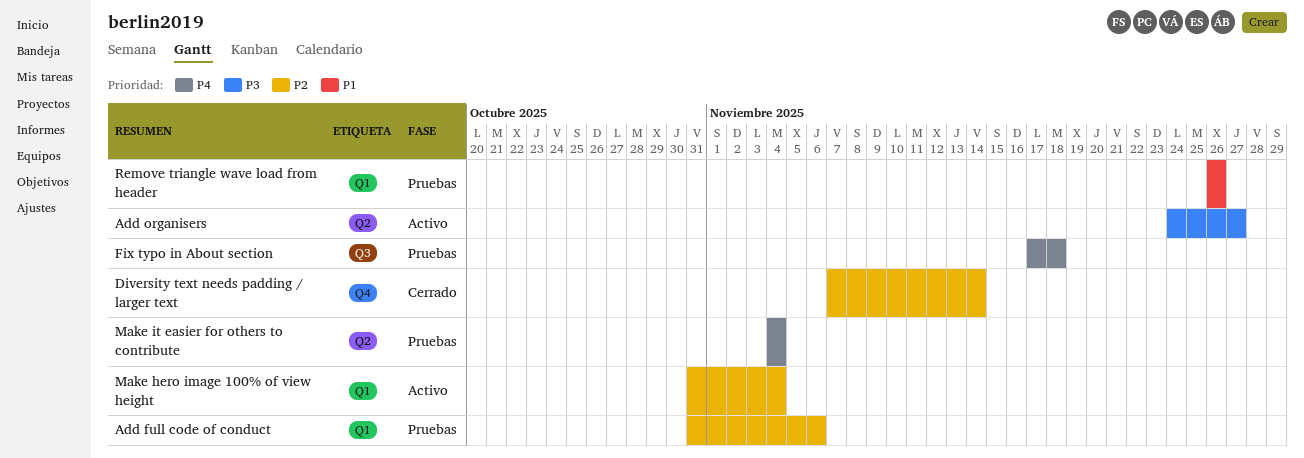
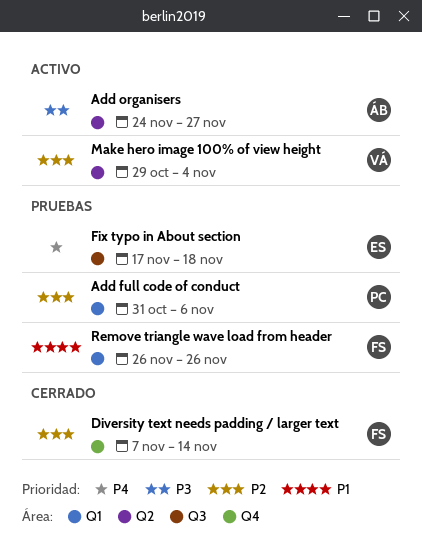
Make hero image 100% of view height, label: Q1 -> Q2
Make hero image 100% of view height, start: Oct 31 -> Oct 29
Make it easier for others to contribute: present -> none

